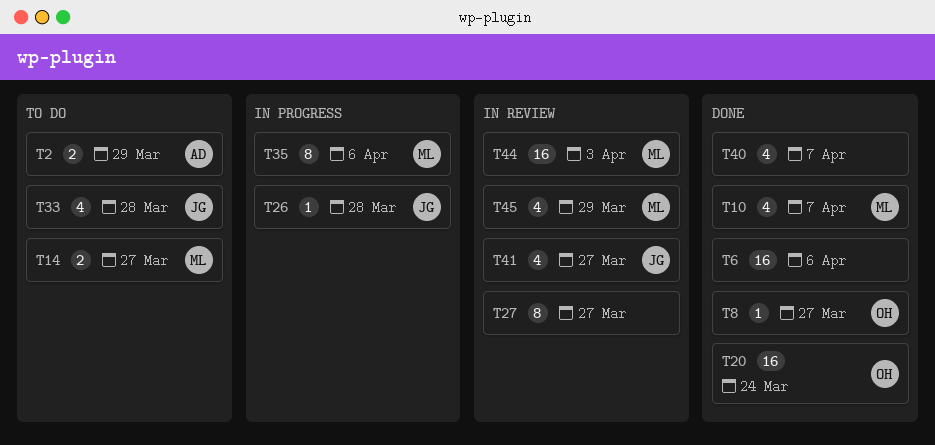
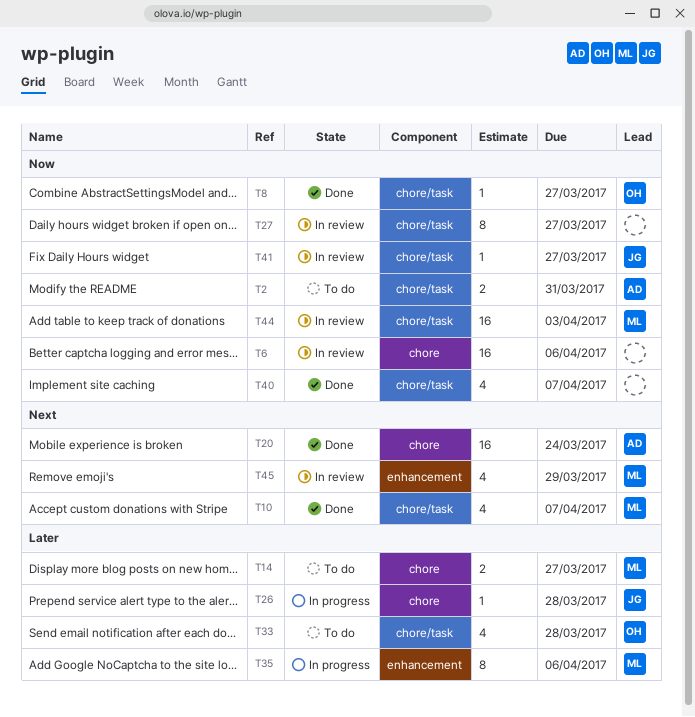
T2, due: Mar 29 -> Mar 31
T6, status: Done -> In review
T20, owner: OH -> AD
T33, owner: JG -> OH
T41, estimate: 4 -> 1

